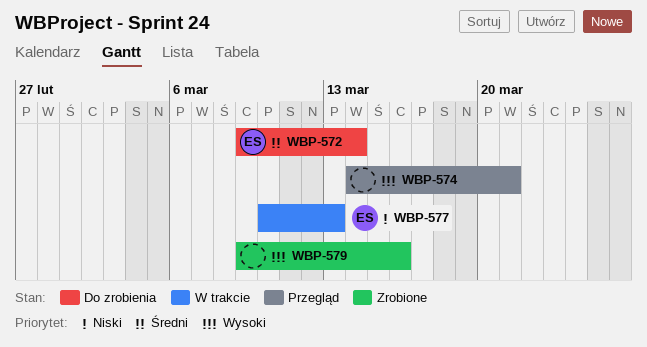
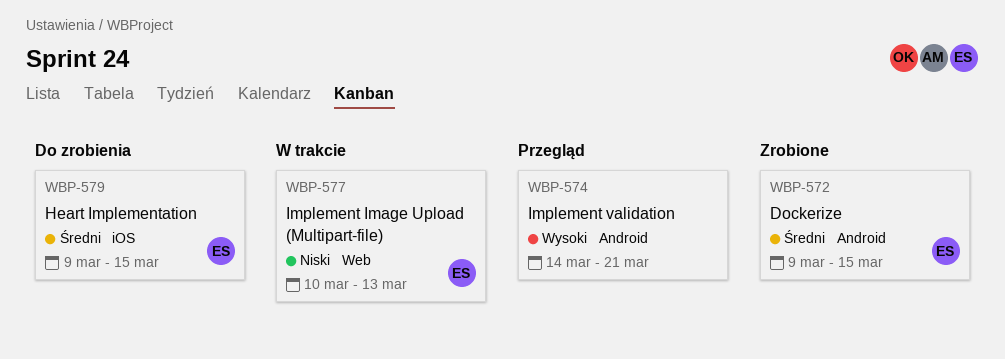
WBP-572, status: Do zrobienia -> Zrobione
WBP-572, due: Mar 14 -> Mar 15
WBP-579, status: Zrobione -> Do zrobienia
WBP-579, owner: none -> ES
WBP-579, priority: Wysoki -> Średni
WBP-579, due: Mar 16 -> Mar 15

